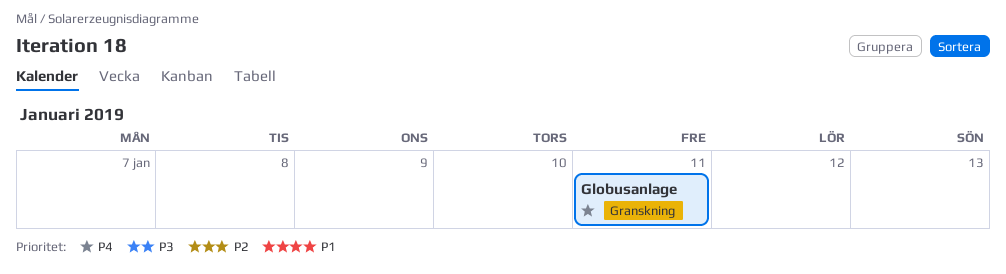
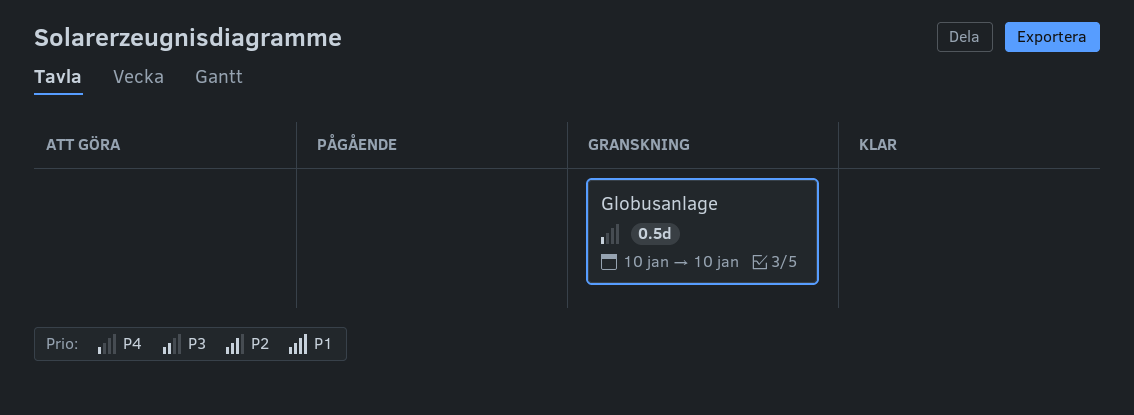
Globusanlage, due: Jan 11 -> Jan 10

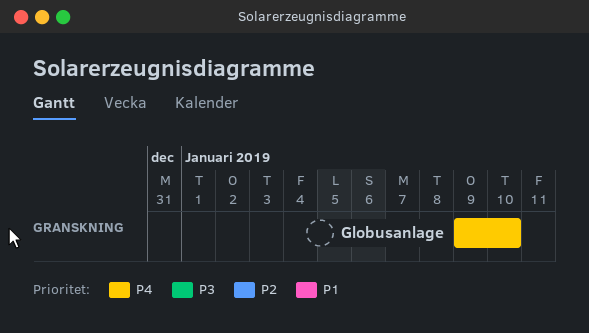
Globusanlage, start: Jan 10 -> Jan 9

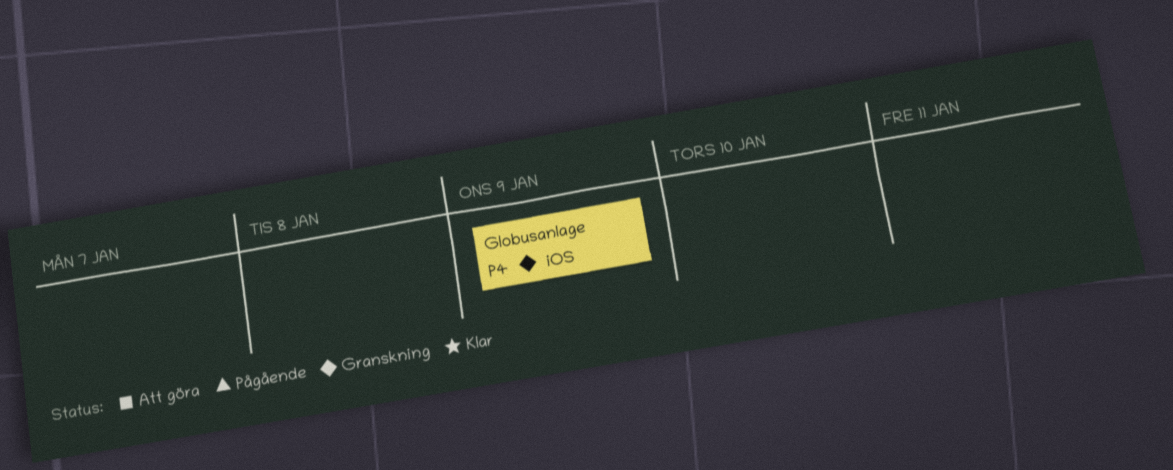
Globusanlage, due: Jan 10 -> Jan 9

